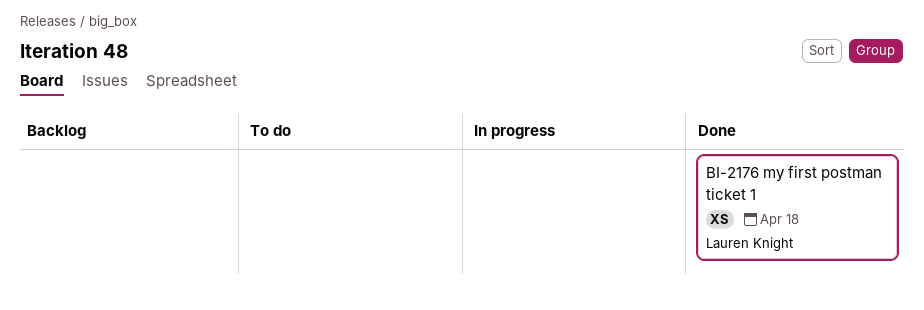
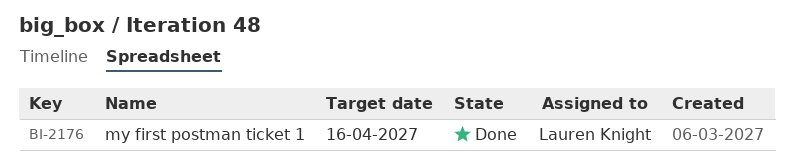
BI-2176, due: Apr 18 -> Apr 16

